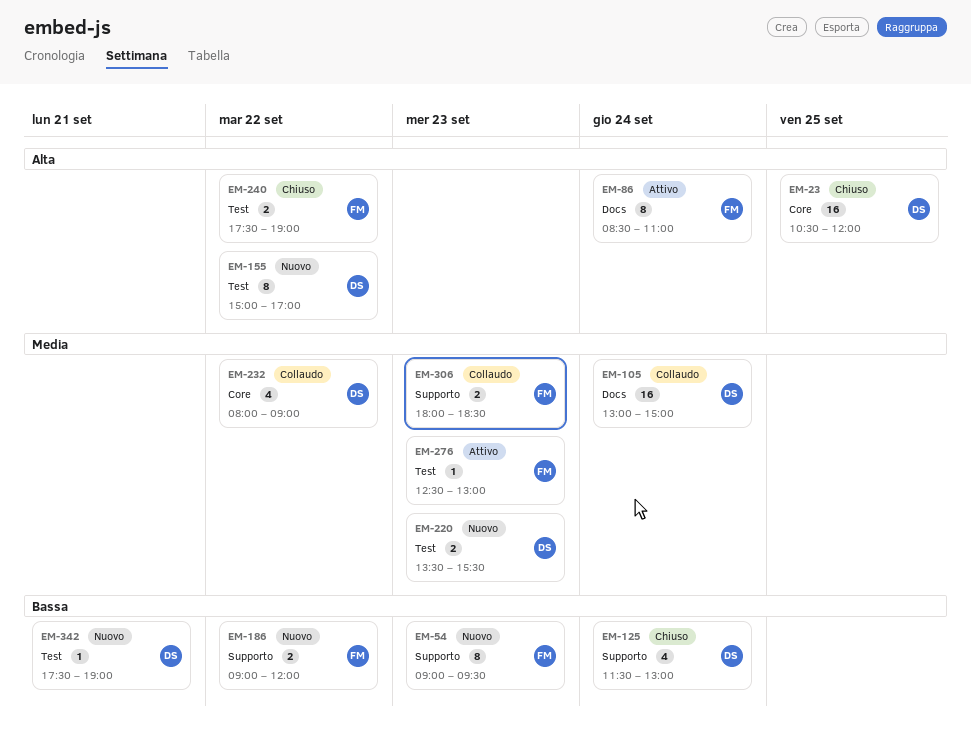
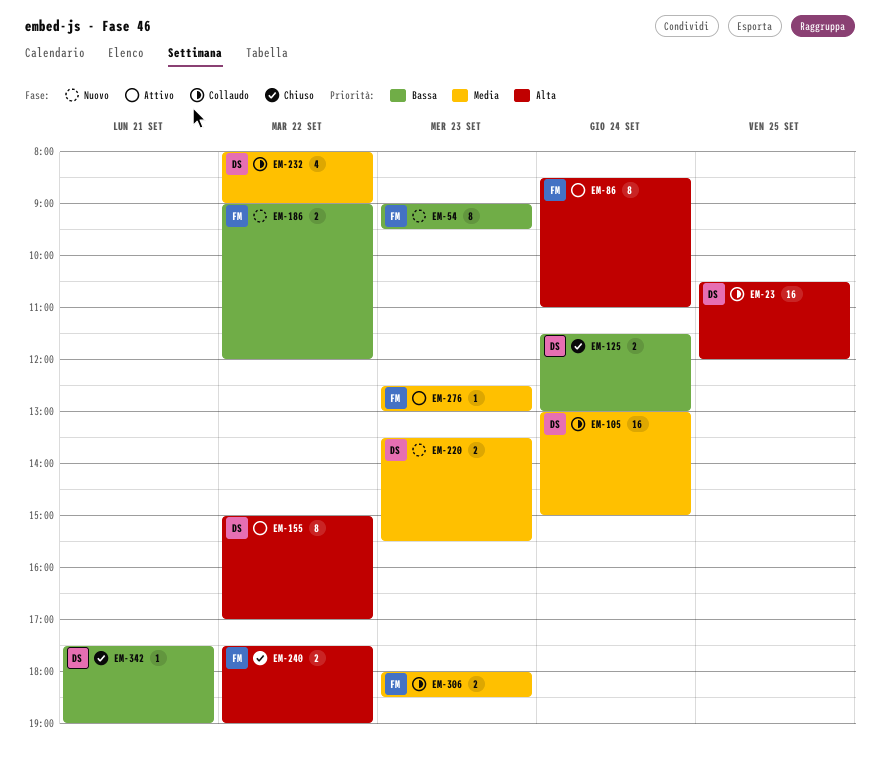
EM-23, status: Chiuso -> Collaudo
EM-125, estimate: 4 -> 2
EM-155, status: Nuovo -> Attivo
EM-342, status: Nuovo -> Chiuso

